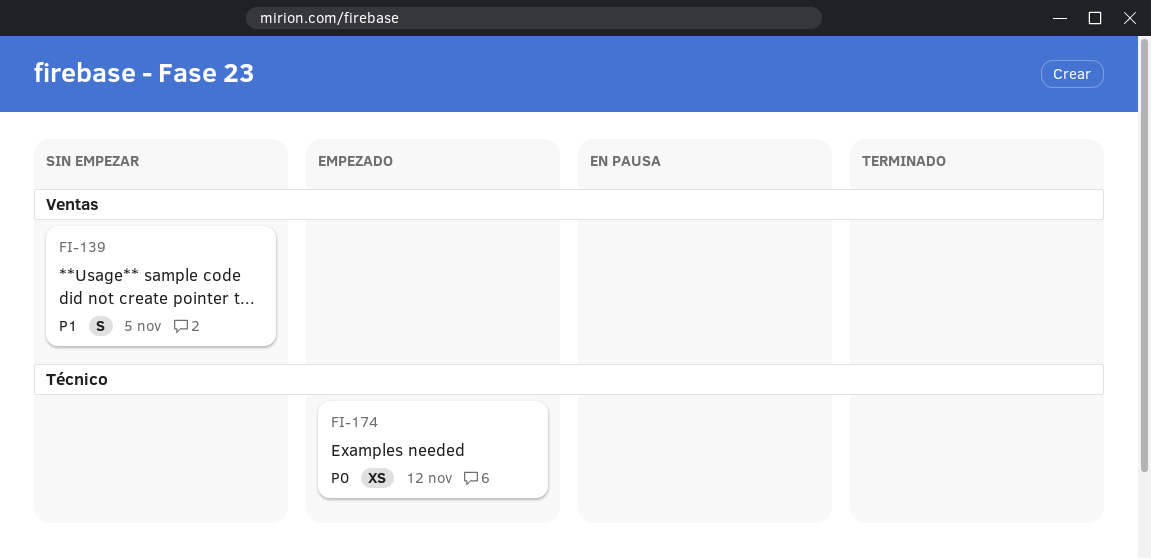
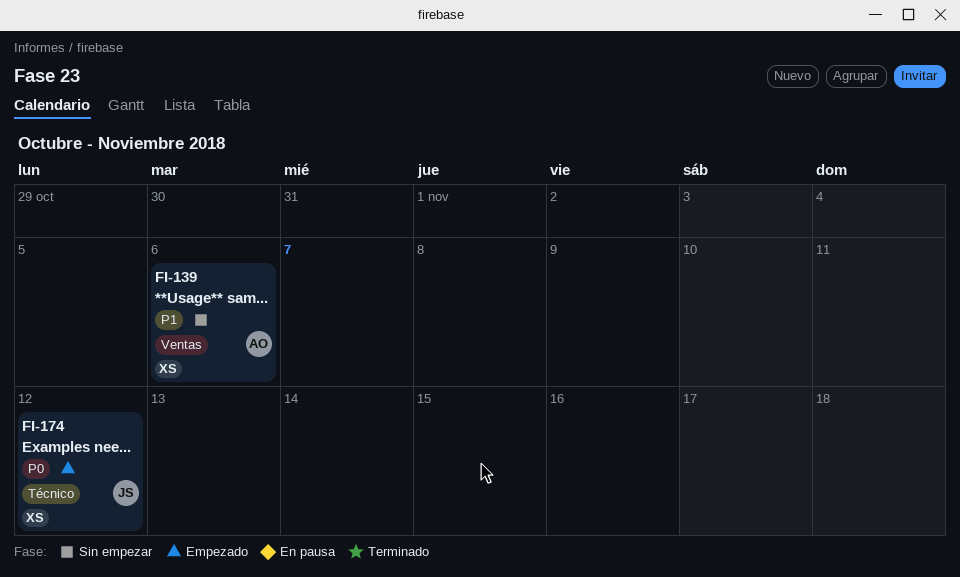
FI-139, estimate: S -> XS
FI-139, due: Nov 5 -> Nov 6

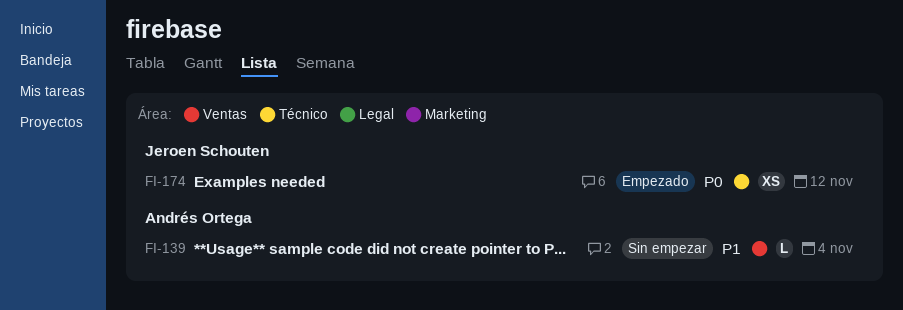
FI-139, estimate: XS -> L
FI-139, due: Nov 6 -> Nov 4

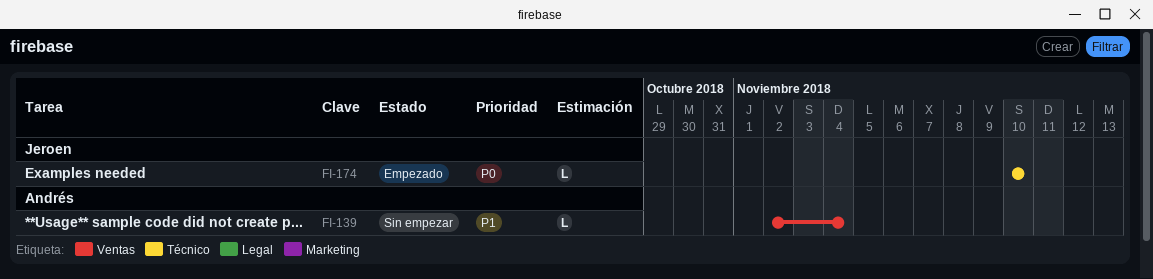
FI-174, estimate: XS -> L
FI-174, due: Nov 12 -> Nov 10

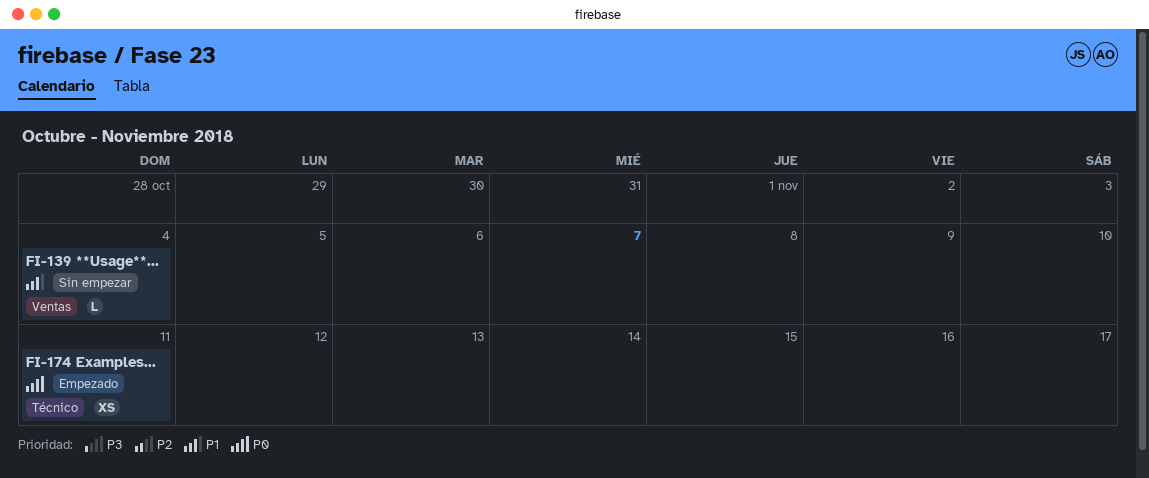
FI-174, estimate: L -> XS
FI-174, due: Nov 10 -> Nov 11

